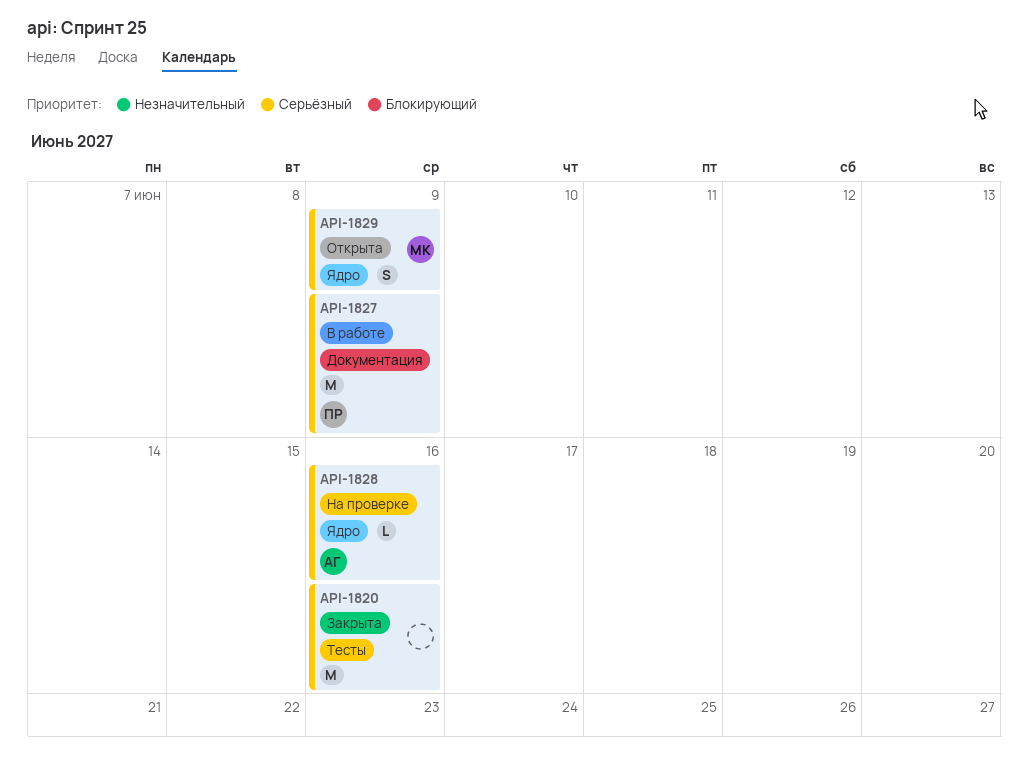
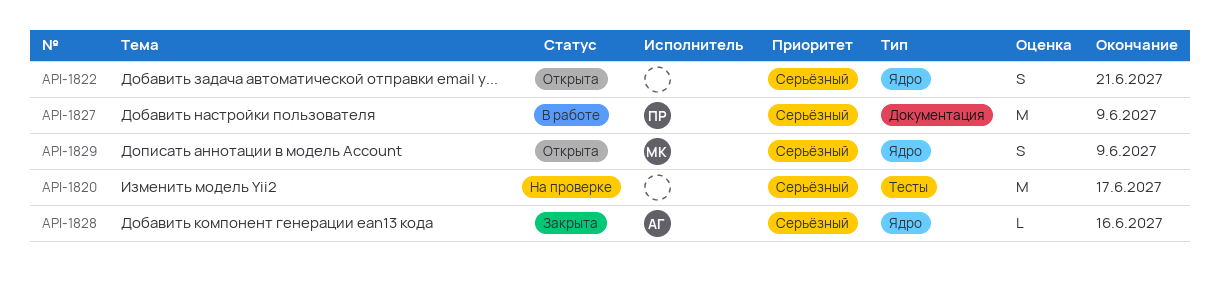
API-1820, status: Закрыта -> На проверке
API-1820, due: Jun 16 -> Jun 17
API-1822: none -> present
API-1828, status: На проверке -> Закрыта

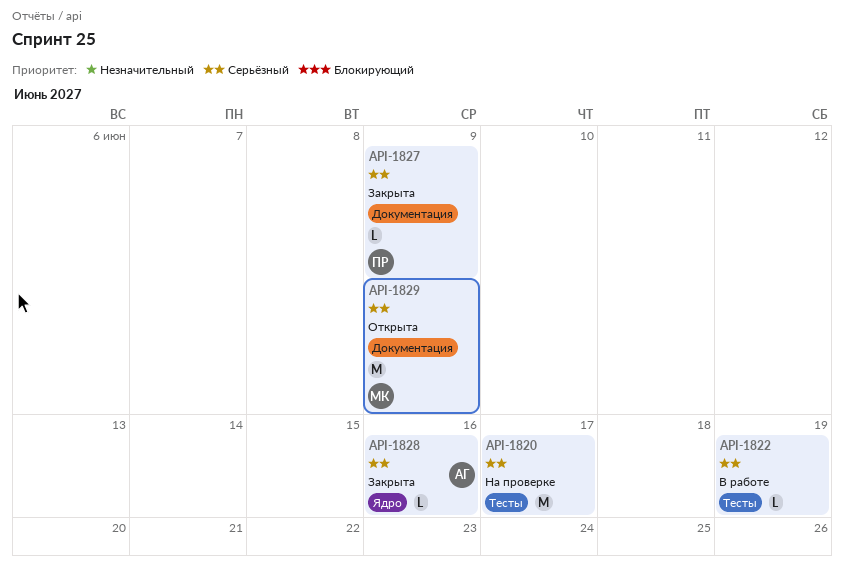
API-1822, status: Открыта -> В работе
API-1822, label: Ядро -> Тесты
API-1822, estimate: S -> L
API-1822, due: Jun 21 -> Jun 19
API-1827, status: В работе -> Закрыта
API-1827, estimate: M -> L
API-1829, label: Ядро -> Документация
API-1829, estimate: S -> M

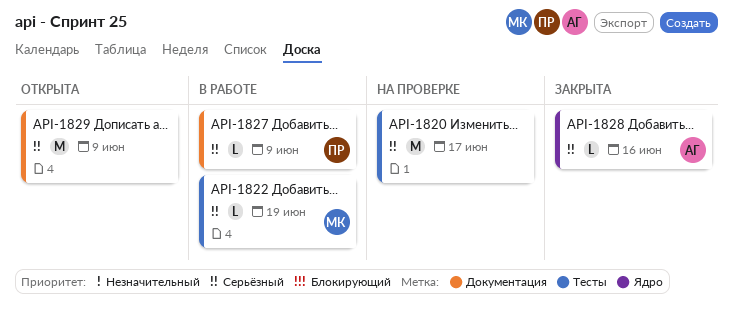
API-1822, owner: none -> МК
API-1827, status: Закрыта -> В работе
API-1829, owner: МК -> none

